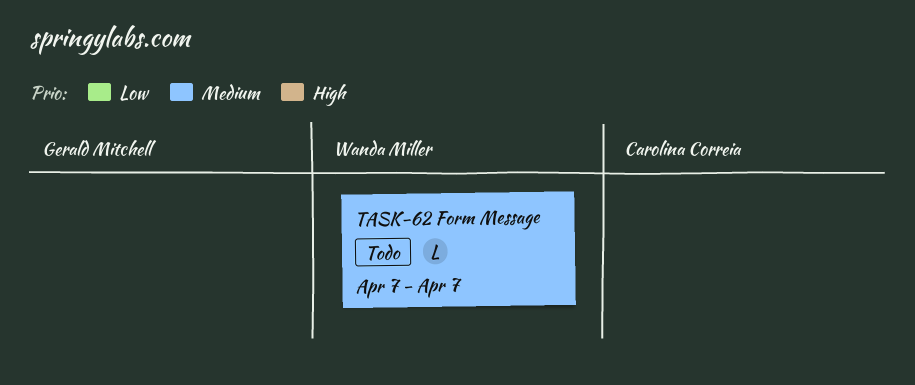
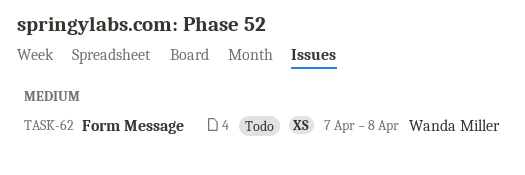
TASK-62, estimate: L -> XS
TASK-62, due: Apr 7 -> Apr 8

